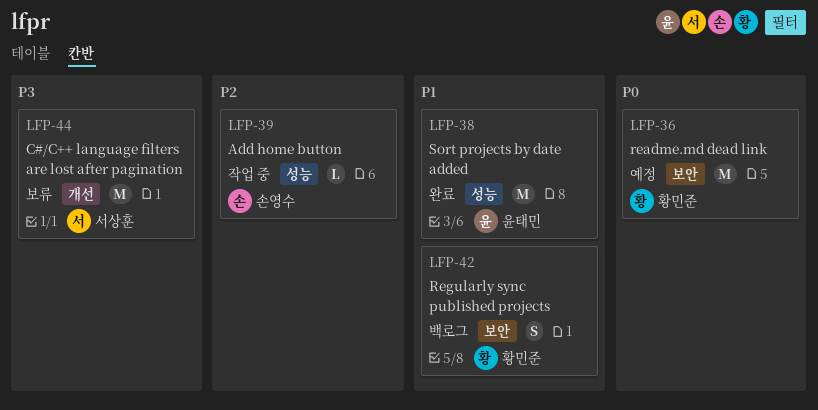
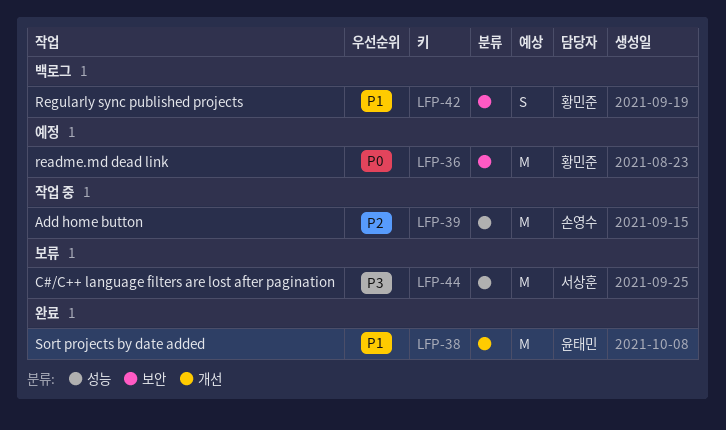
LFP-38, label: 성능 -> 개선
LFP-39, estimate: L -> M
LFP-44, label: 개선 -> 성능

